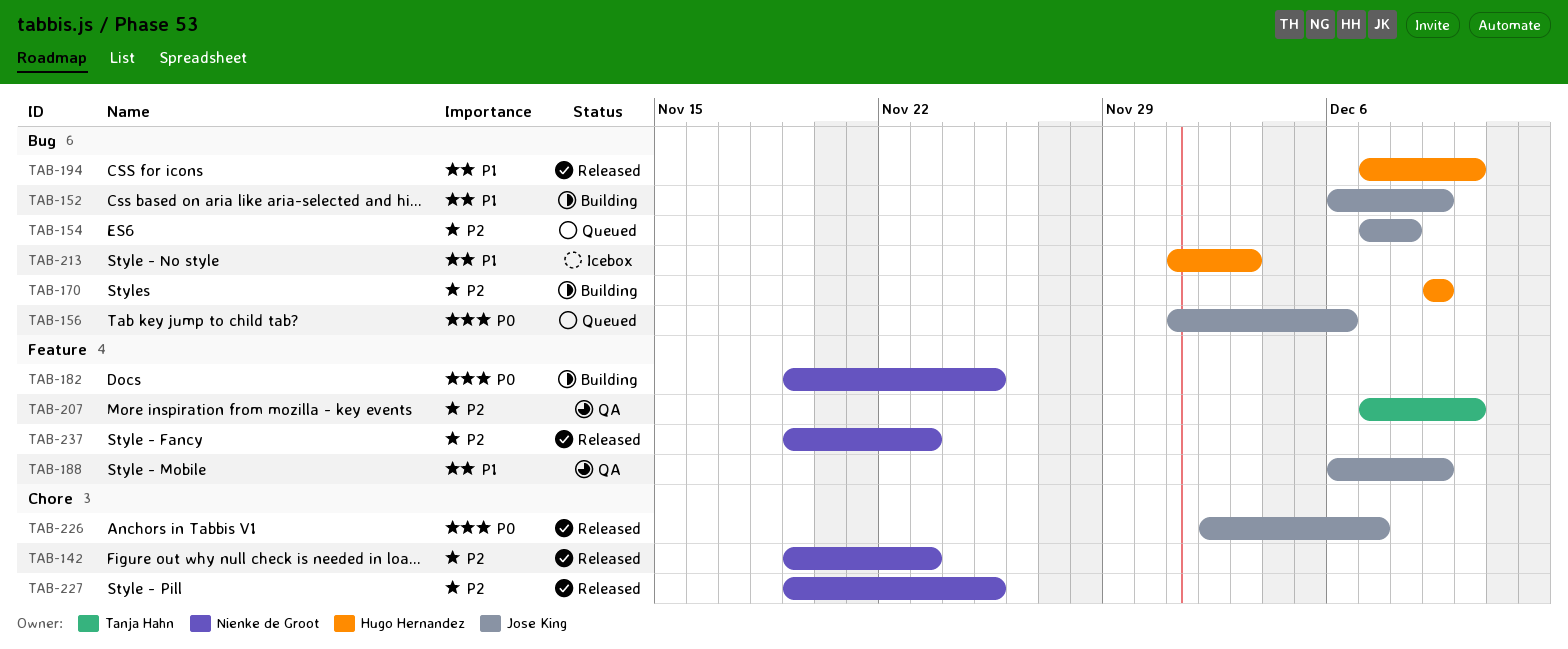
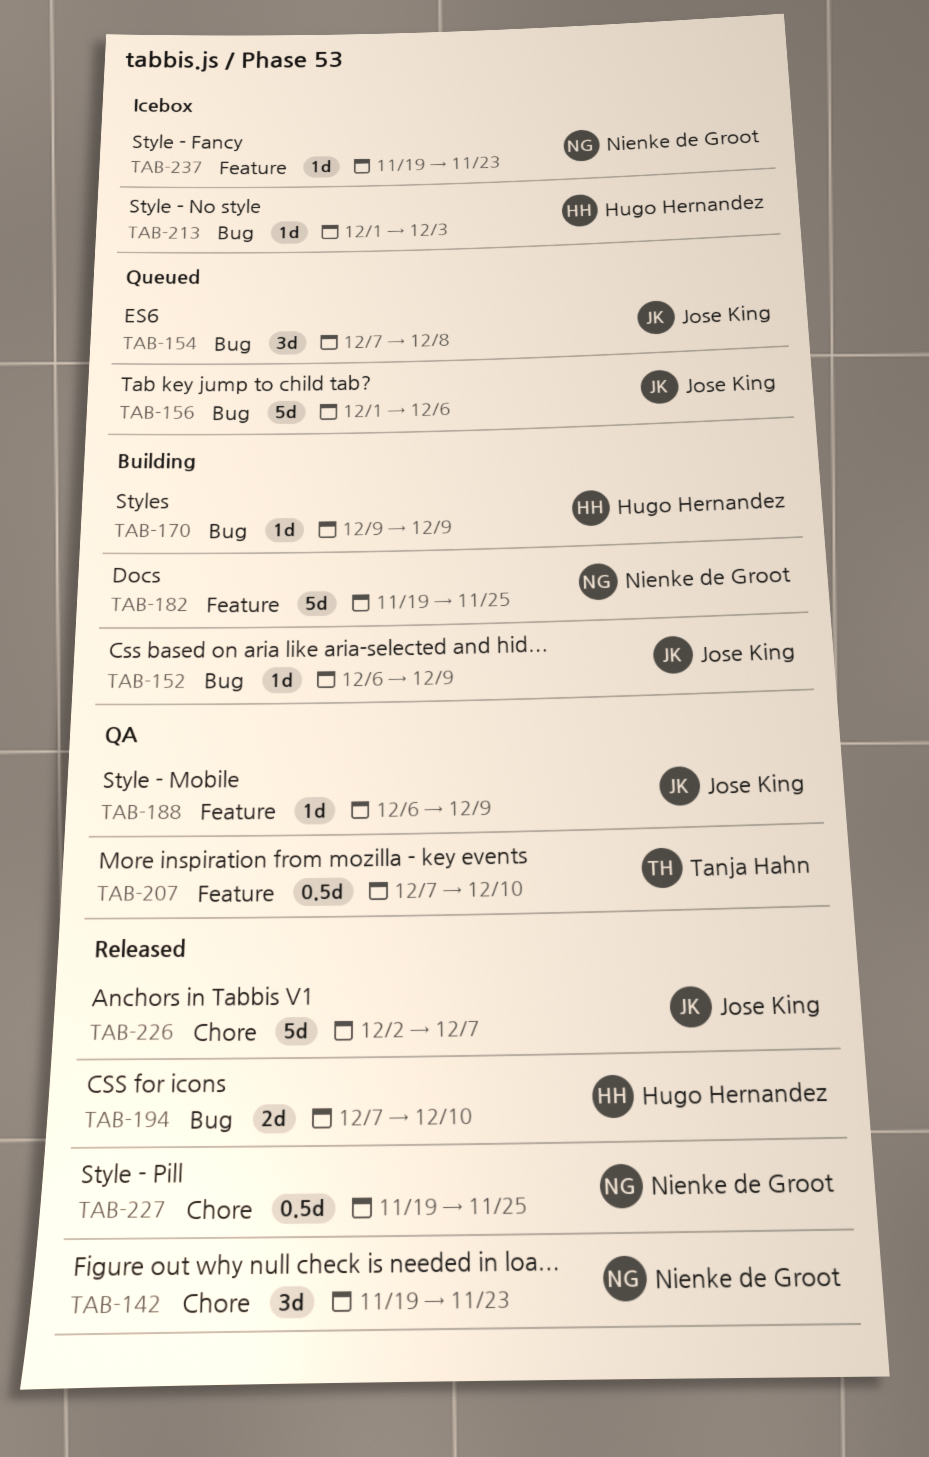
TAB-237, status: Released -> Icebox

